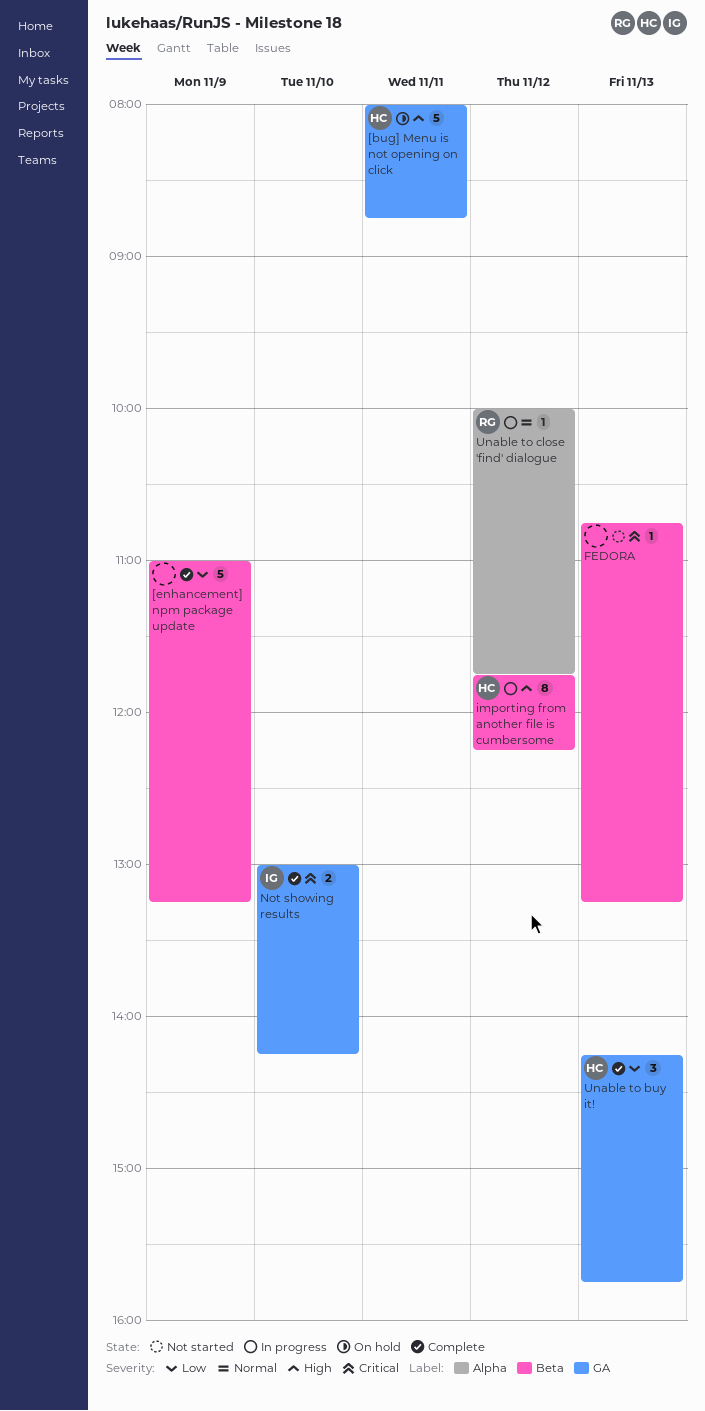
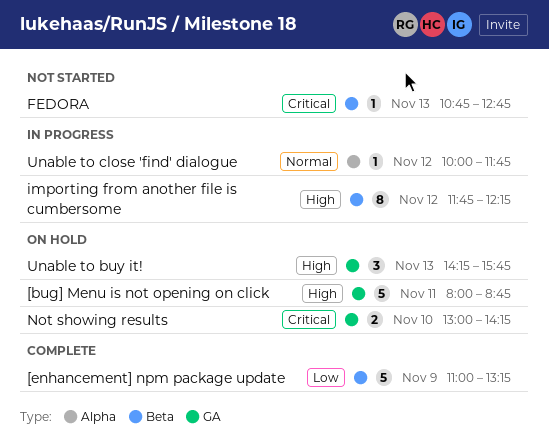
FEDORA, ends: 13:15 -> 12:45
Not showing results, status: Complete -> On hold
Unable to buy it!, status: Complete -> On hold
Unable to buy it!, priority: Low -> High

